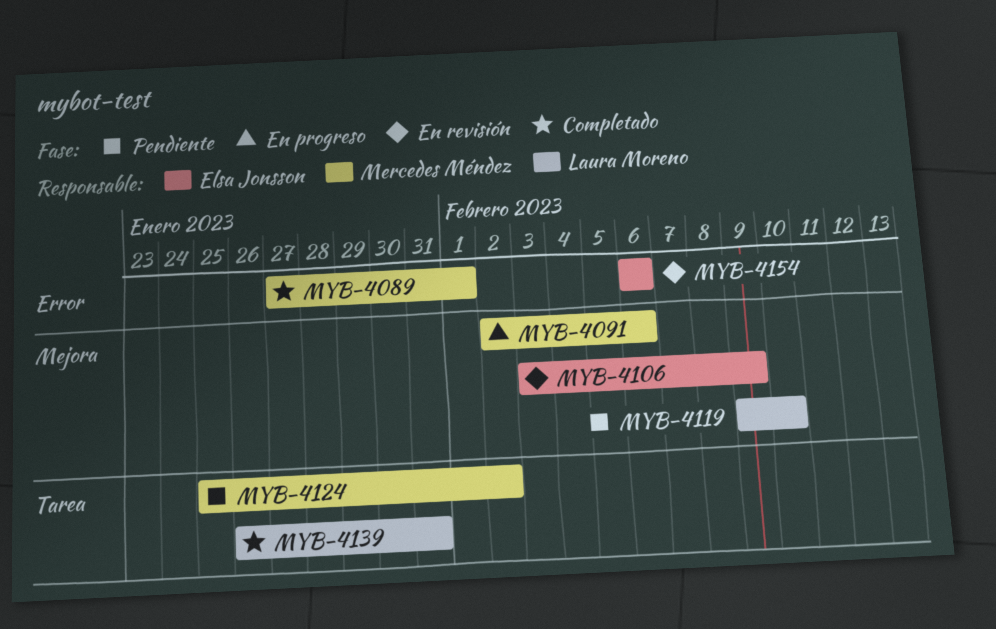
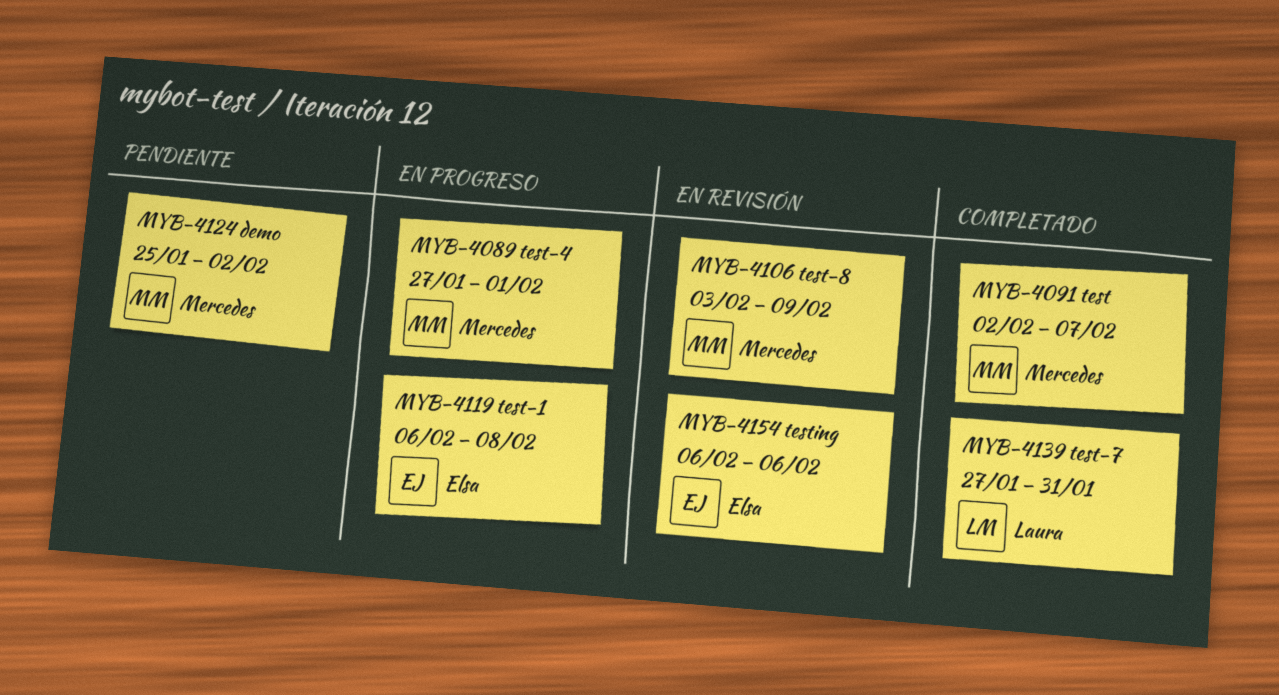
MYB-4089, status: Completado -> En progreso
MYB-4091, status: En progreso -> Completado
MYB-4091, due: Feb 6 -> Feb 7
MYB-4106, owner: Elsa Jonsson -> Mercedes Méndez
MYB-4119, status: Pendiente -> En progreso
MYB-4119, owner: Laura Moreno -> Elsa Jonsson
MYB-4119, start: Feb 9 -> Feb 6
MYB-4119, due: Feb 10 -> Feb 8
MYB-4139, start: Jan 26 -> Jan 27

